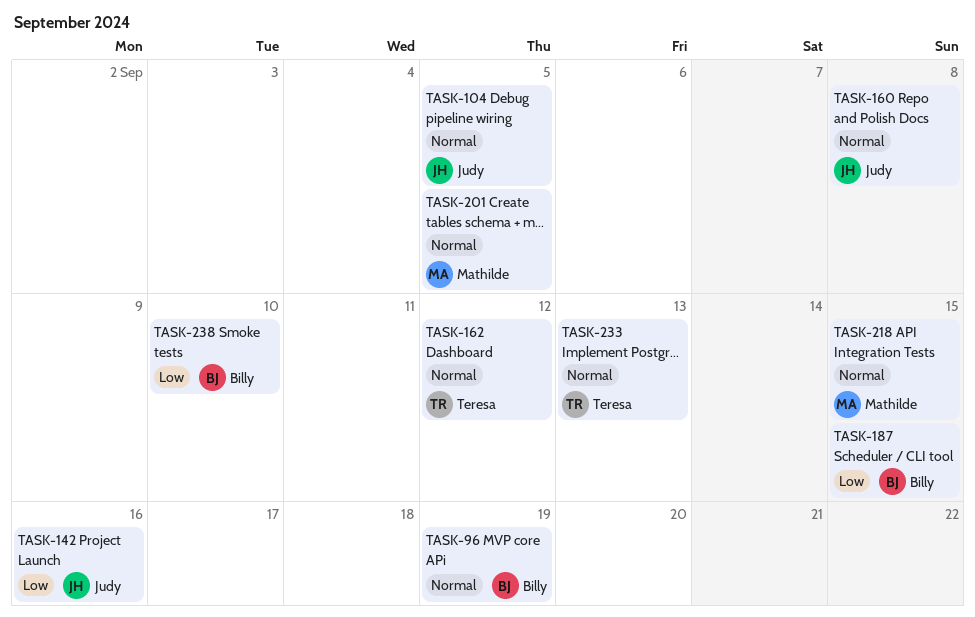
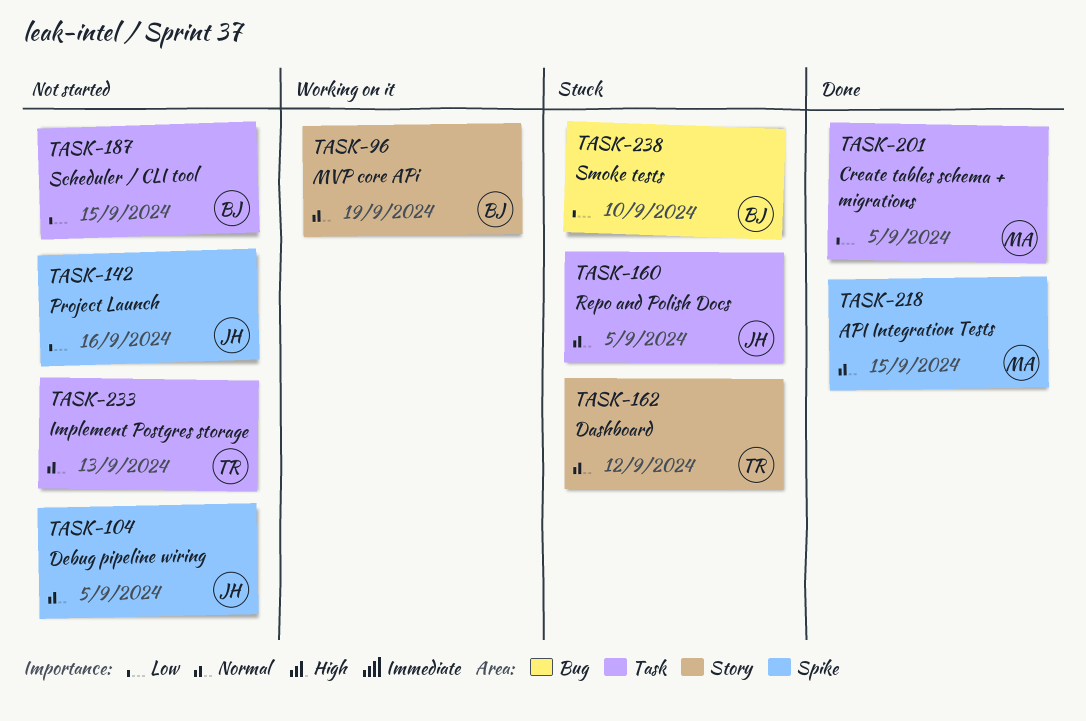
TASK-160, due: Sep 8 -> Sep 5
TASK-201, priority: Normal -> Low

